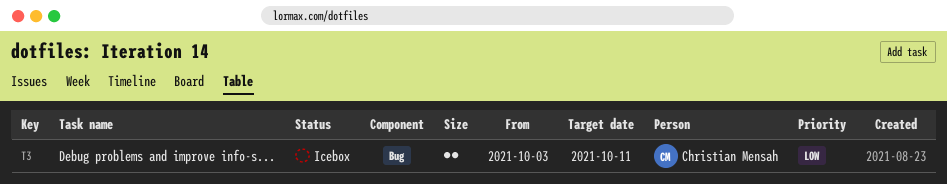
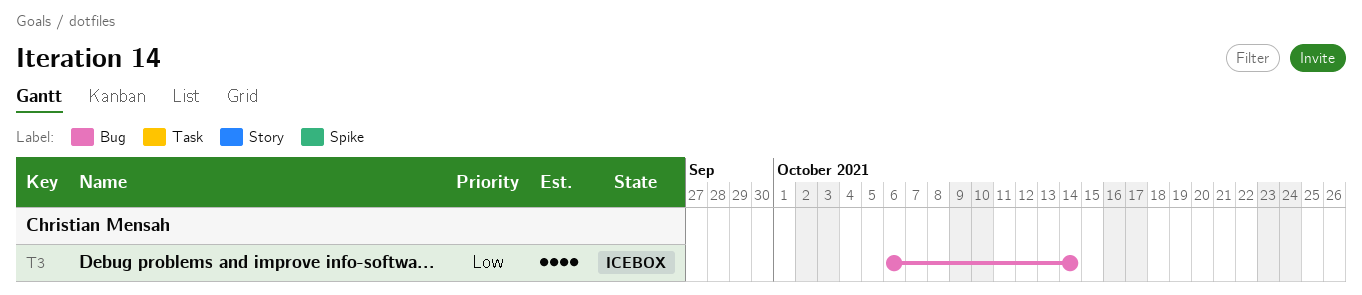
T3, estimate: 2 -> 4
T3, start: Oct 3 -> Oct 6
T3, due: Oct 11 -> Oct 14

